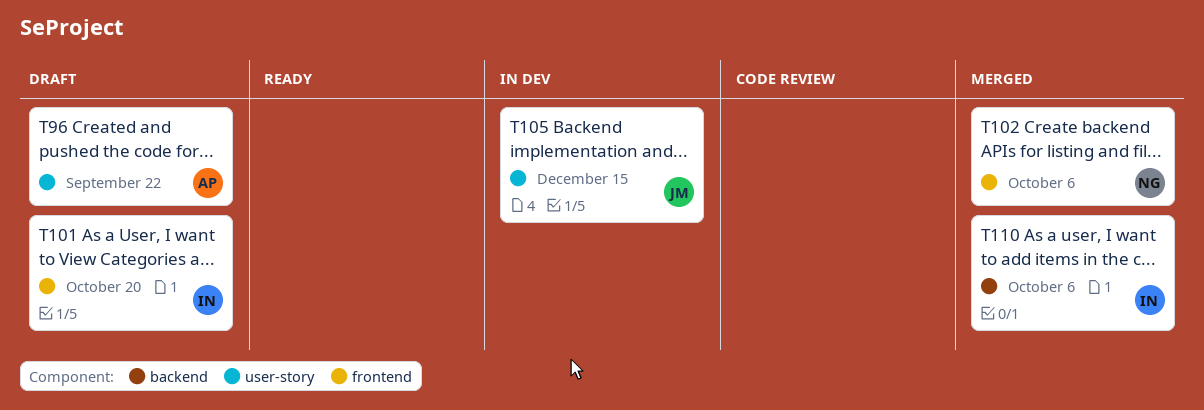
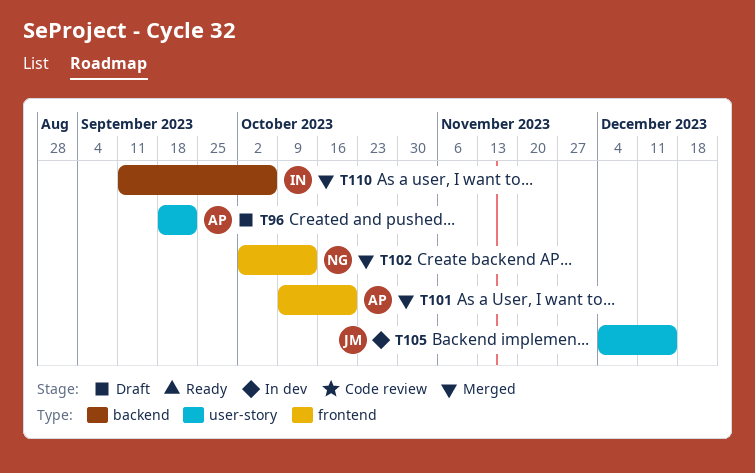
T101, status: Draft -> Merged
T101, owner: IN -> AP
T102, due: Oct 6 -> Oct 13

